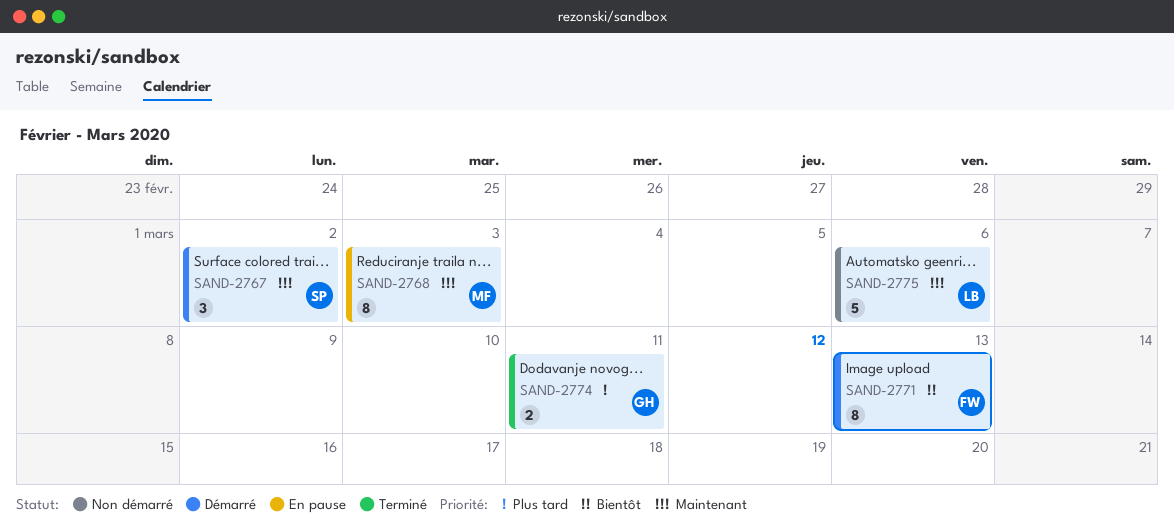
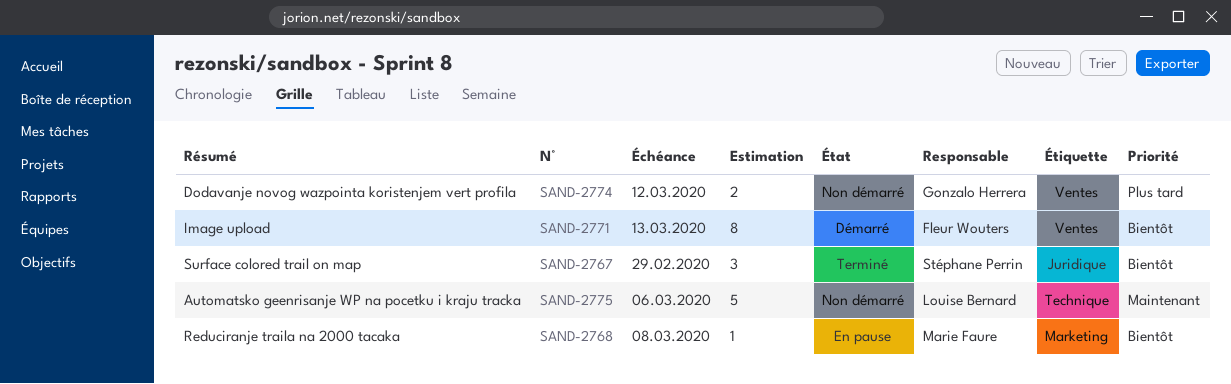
SAND-2767, status: Démarré -> Terminé
SAND-2767, priority: Maintenant -> Bientôt
SAND-2767, due: Mar 2 -> Feb 29
SAND-2768, priority: Maintenant -> Bientôt
SAND-2768, estimate: 8 -> 1
SAND-2768, due: Mar 3 -> Mar 8
SAND-2774, status: Terminé -> Non démarré
SAND-2774, due: Mar 11 -> Mar 12

